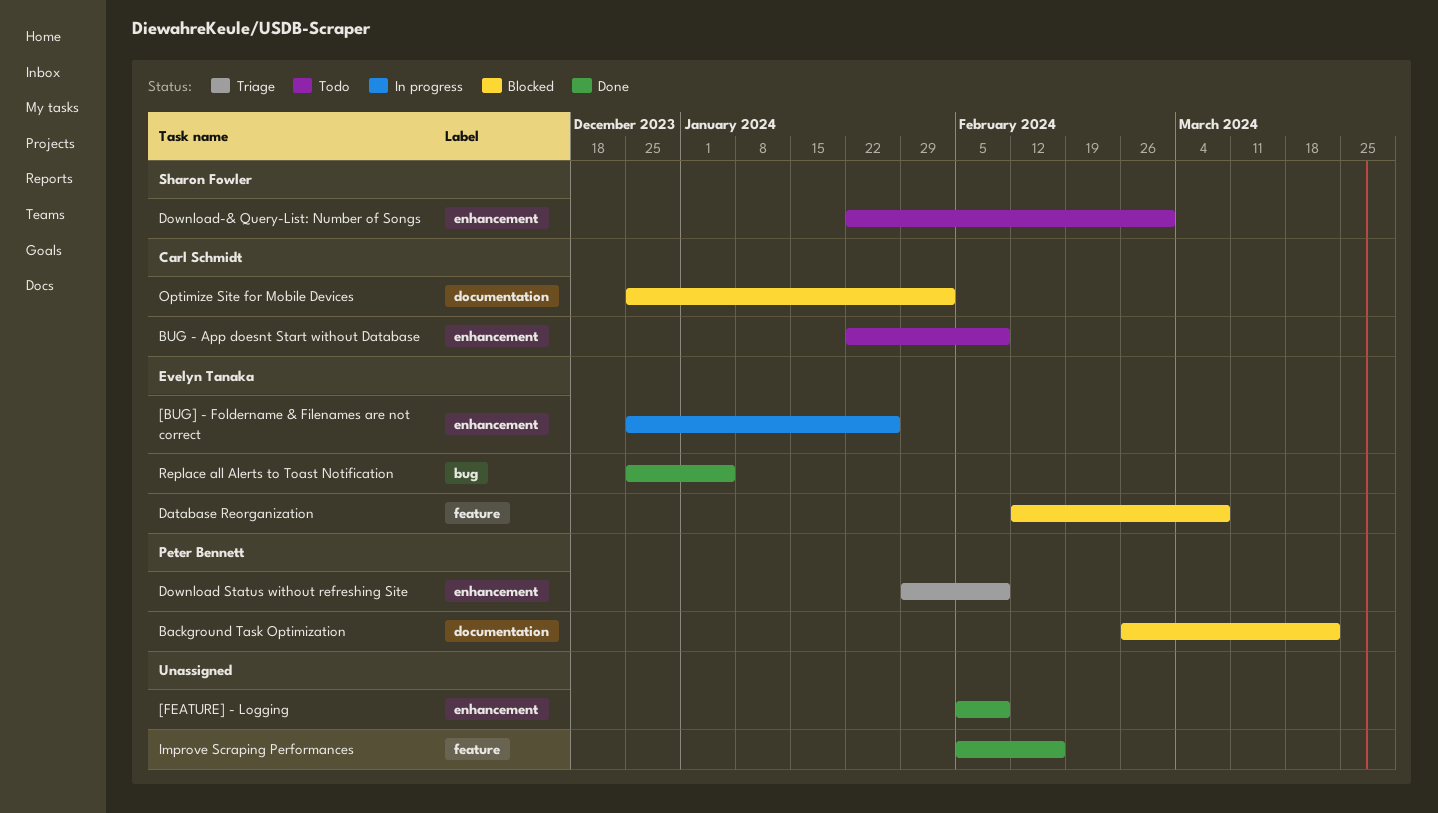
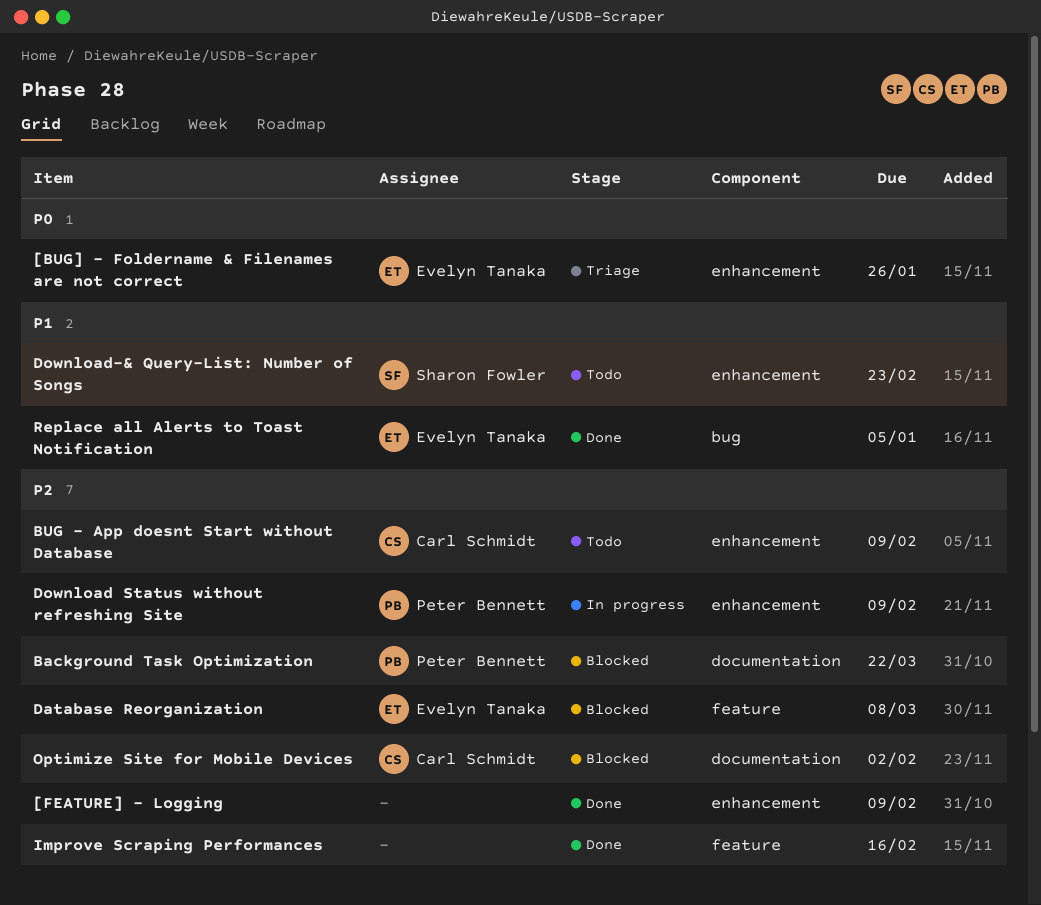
[BUG] - Foldername & Filenames are not correct, status: In progress -> Triage
Download Status without refreshing Site, status: Triage -> In progress
Download-& Query-List: Number of Songs, due: Mar 1 -> Feb 23

